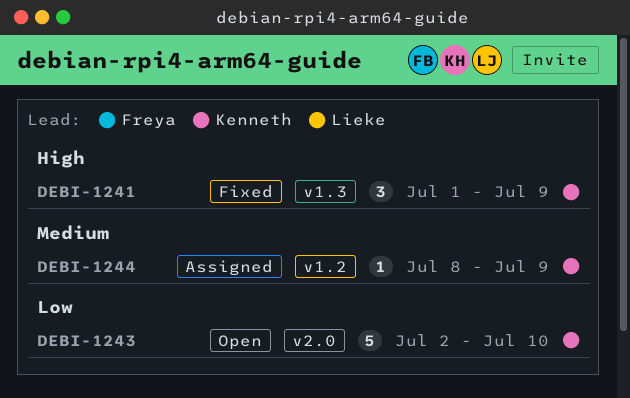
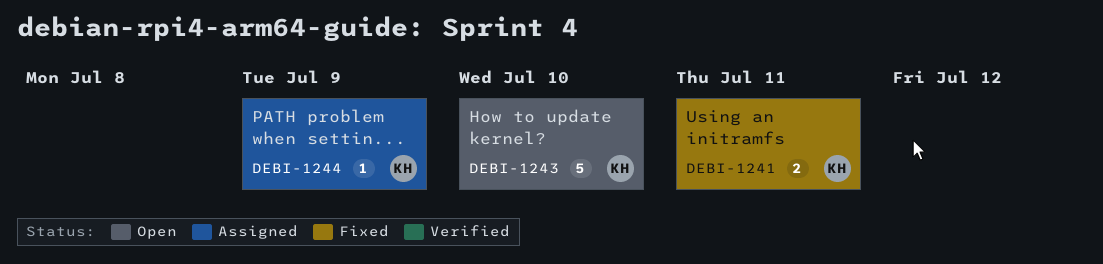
DEBI-1241, estimate: 3 -> 2
DEBI-1241, due: Jul 9 -> Jul 11

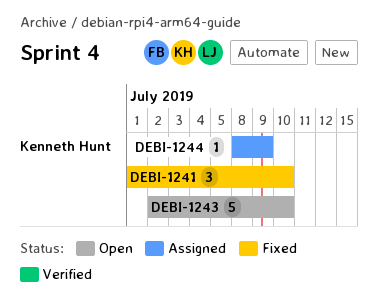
DEBI-1241, estimate: 2 -> 3
DEBI-1241, due: Jul 11 -> Jul 10

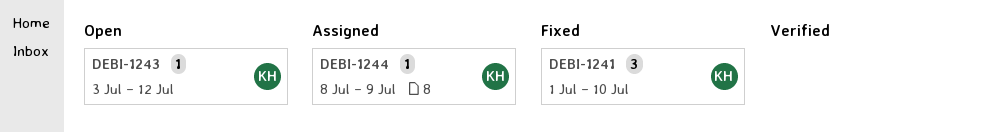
DEBI-1243, estimate: 5 -> 1
DEBI-1243, start: Jul 2 -> Jul 3
DEBI-1243, due: Jul 10 -> Jul 12

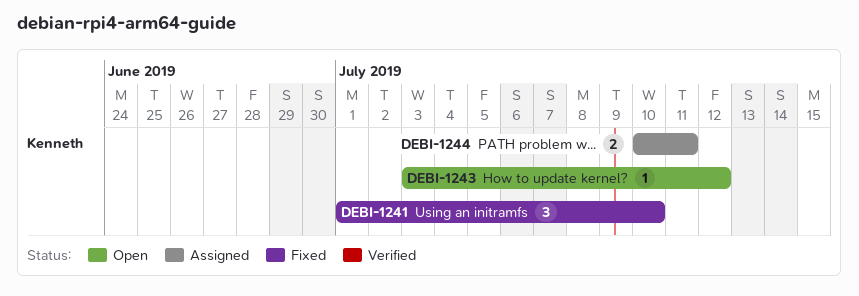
DEBI-1244, estimate: 1 -> 2
DEBI-1244, start: Jul 8 -> Jul 10
DEBI-1244, due: Jul 9 -> Jul 11

